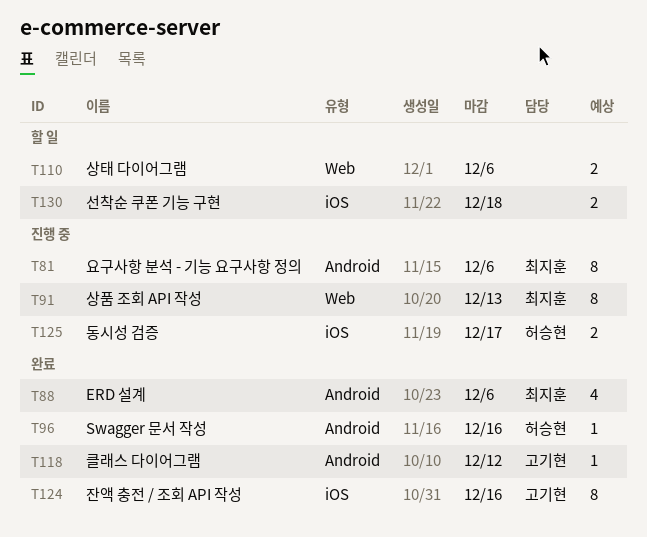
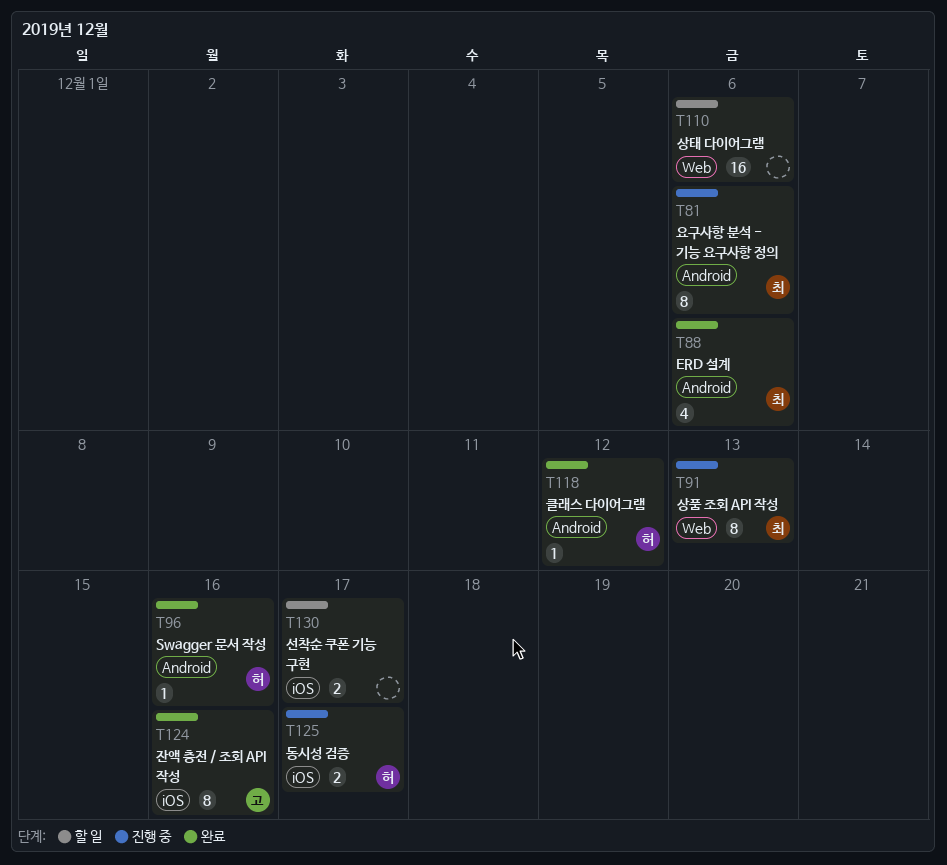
T110, estimate: 2 -> 16
T118, owner: 고기현 -> 허승현
T130, due: Dec 18 -> Dec 17

